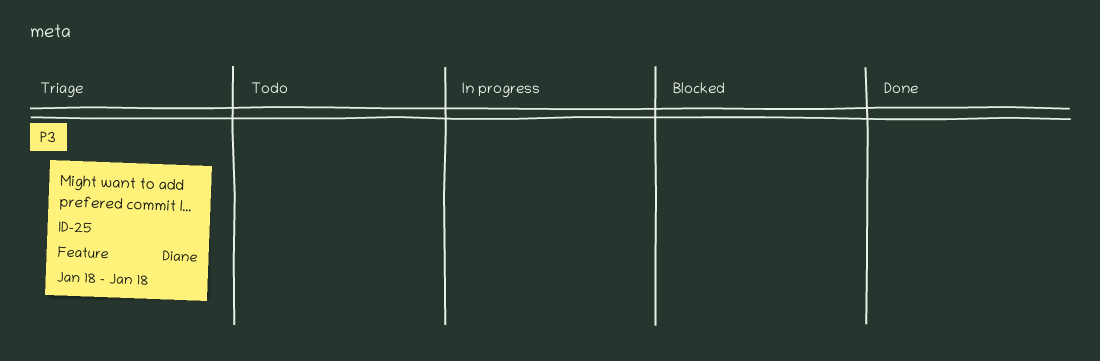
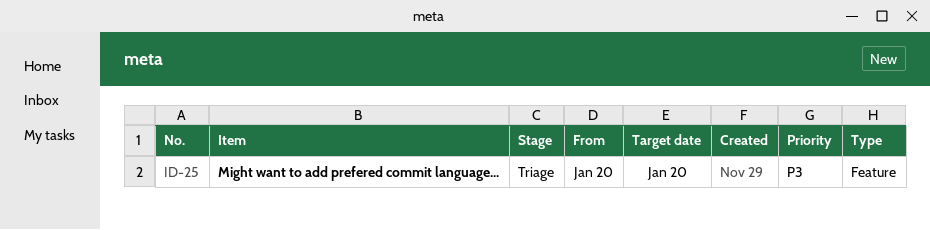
ID-25, start: Jan 18 -> Jan 20
ID-25, due: Jan 18 -> Jan 20

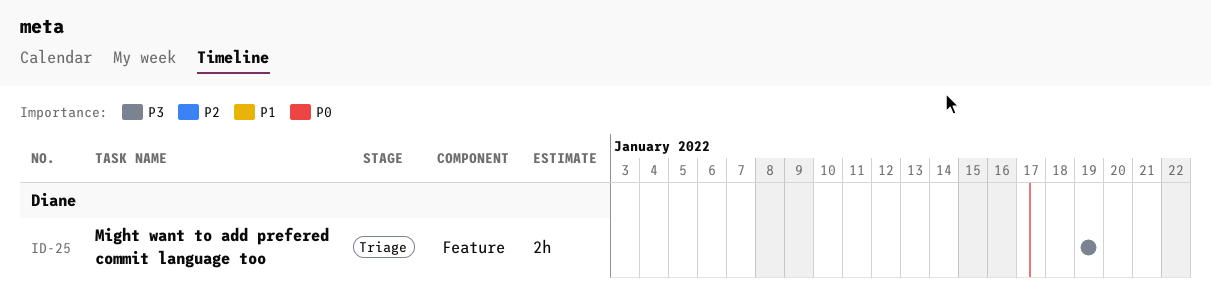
ID-25, start: Jan 20 -> Jan 19
ID-25, due: Jan 20 -> Jan 19

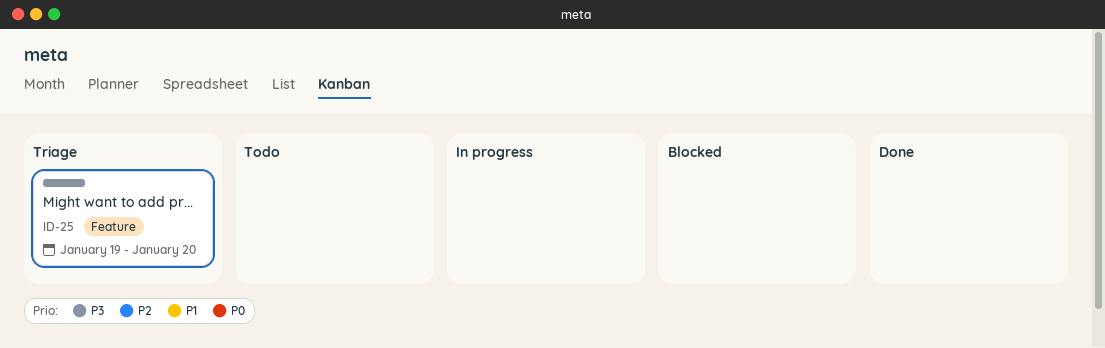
ID-25, due: Jan 19 -> Jan 20

